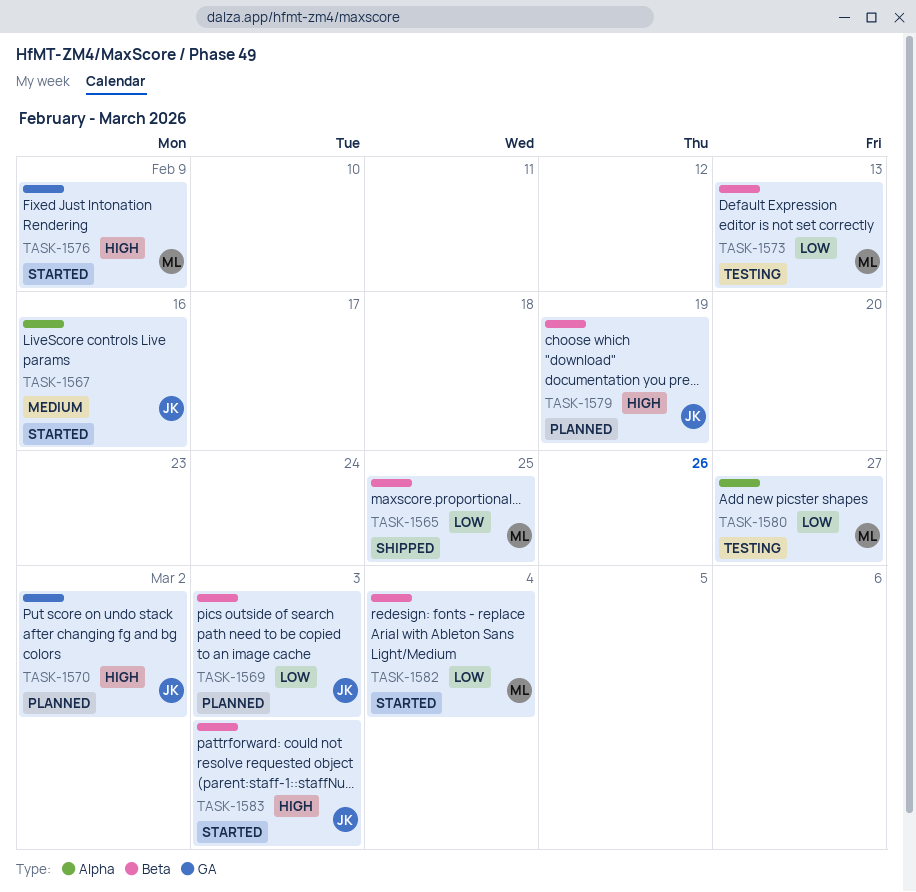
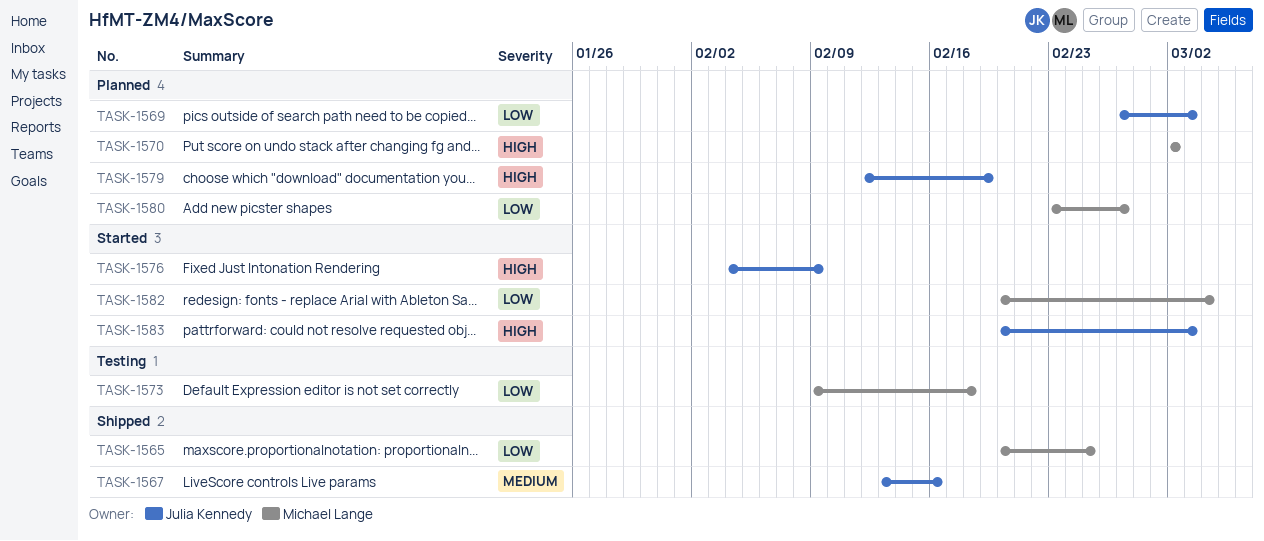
TASK-1567, status: Started -> Shipped
TASK-1570, owner: Julia Kennedy -> Michael Lange
TASK-1573, due: Feb 13 -> Feb 18
TASK-1576, owner: Michael Lange -> Julia Kennedy
TASK-1580, status: Testing -> Planned

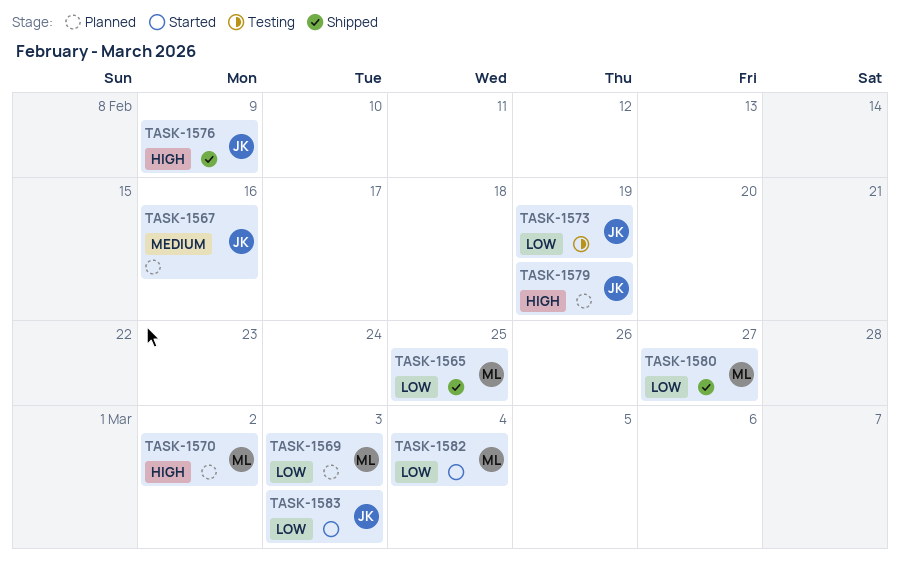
TASK-1567, status: Shipped -> Planned
TASK-1569, owner: Julia Kennedy -> Michael Lange
TASK-1573, owner: Michael Lange -> Julia Kennedy
TASK-1573, due: Feb 18 -> Feb 19
TASK-1576, status: Started -> Shipped
TASK-1580, status: Planned -> Shipped
TASK-1583, priority: High -> Low

